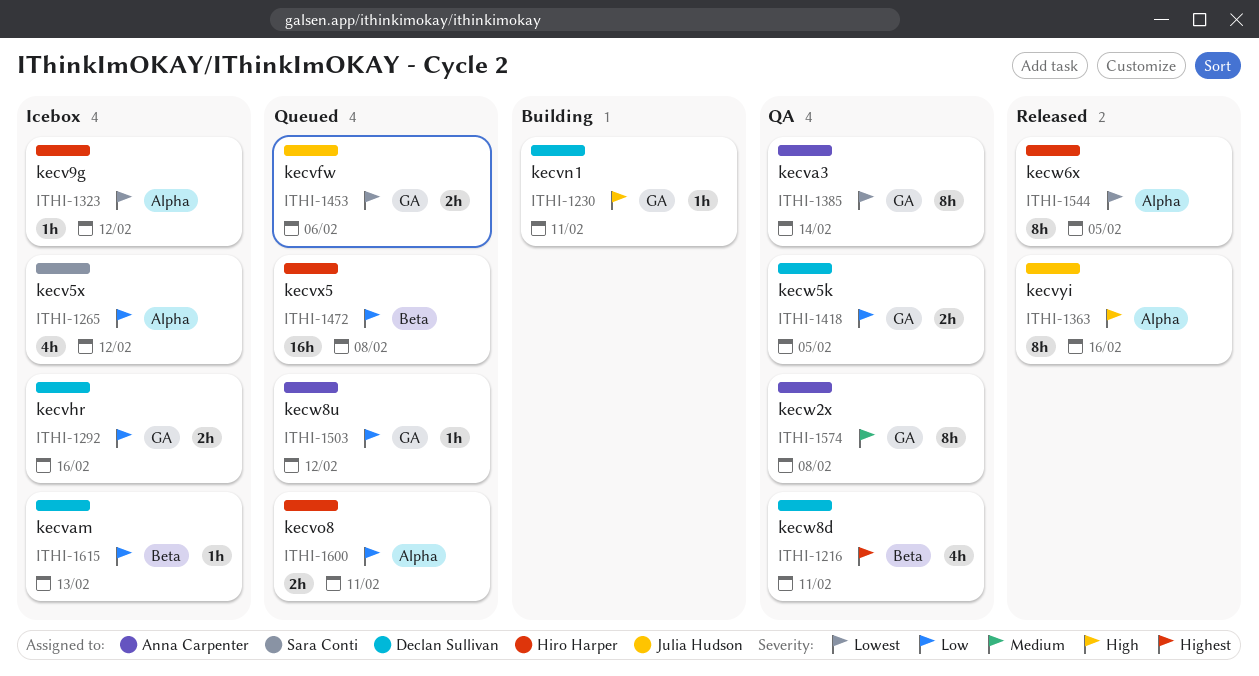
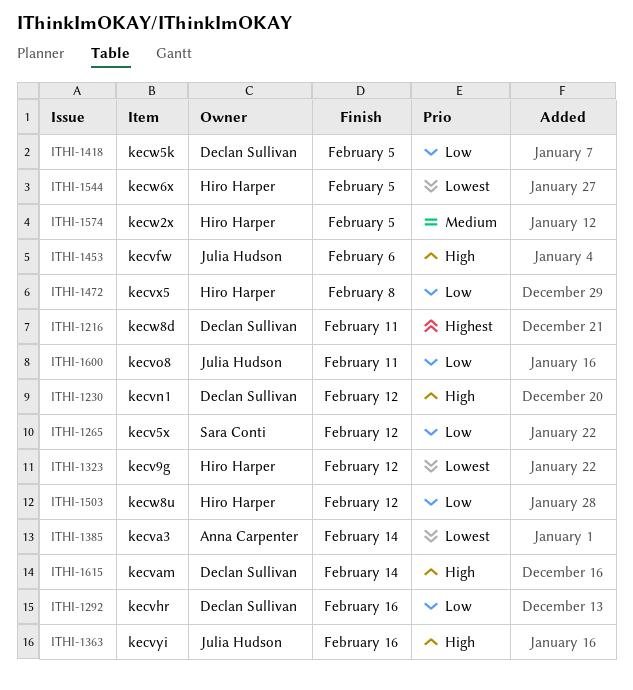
ITHI-1230, due: Feb 11 -> Feb 12
ITHI-1453, priority: Lowest -> High
ITHI-1503, owner: Anna Carpenter -> Hiro Harper
ITHI-1574, owner: Anna Carpenter -> Hiro Harper
ITHI-1574, due: Feb 8 -> Feb 5
ITHI-1600, owner: Hiro Harper -> Julia Hudson
ITHI-1615, priority: Low -> High
ITHI-1615, due: Feb 13 -> Feb 14

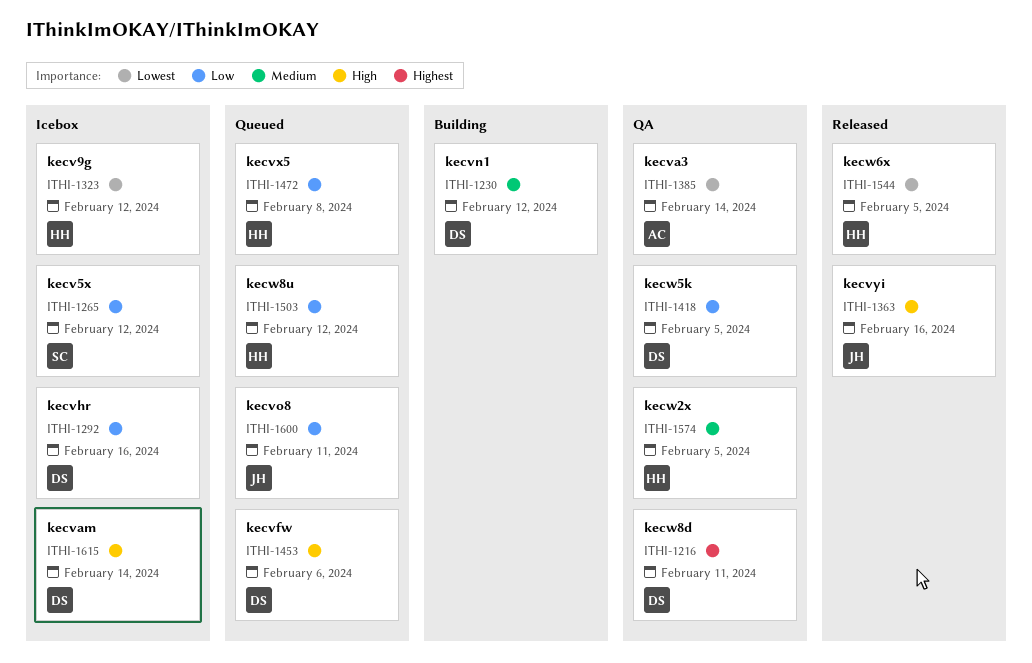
ITHI-1230, priority: High -> Medium
ITHI-1453, owner: Julia Hudson -> Declan Sullivan

